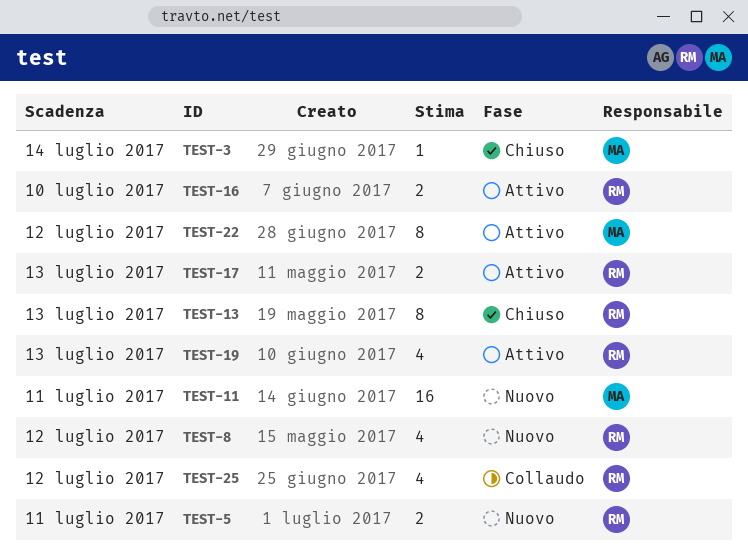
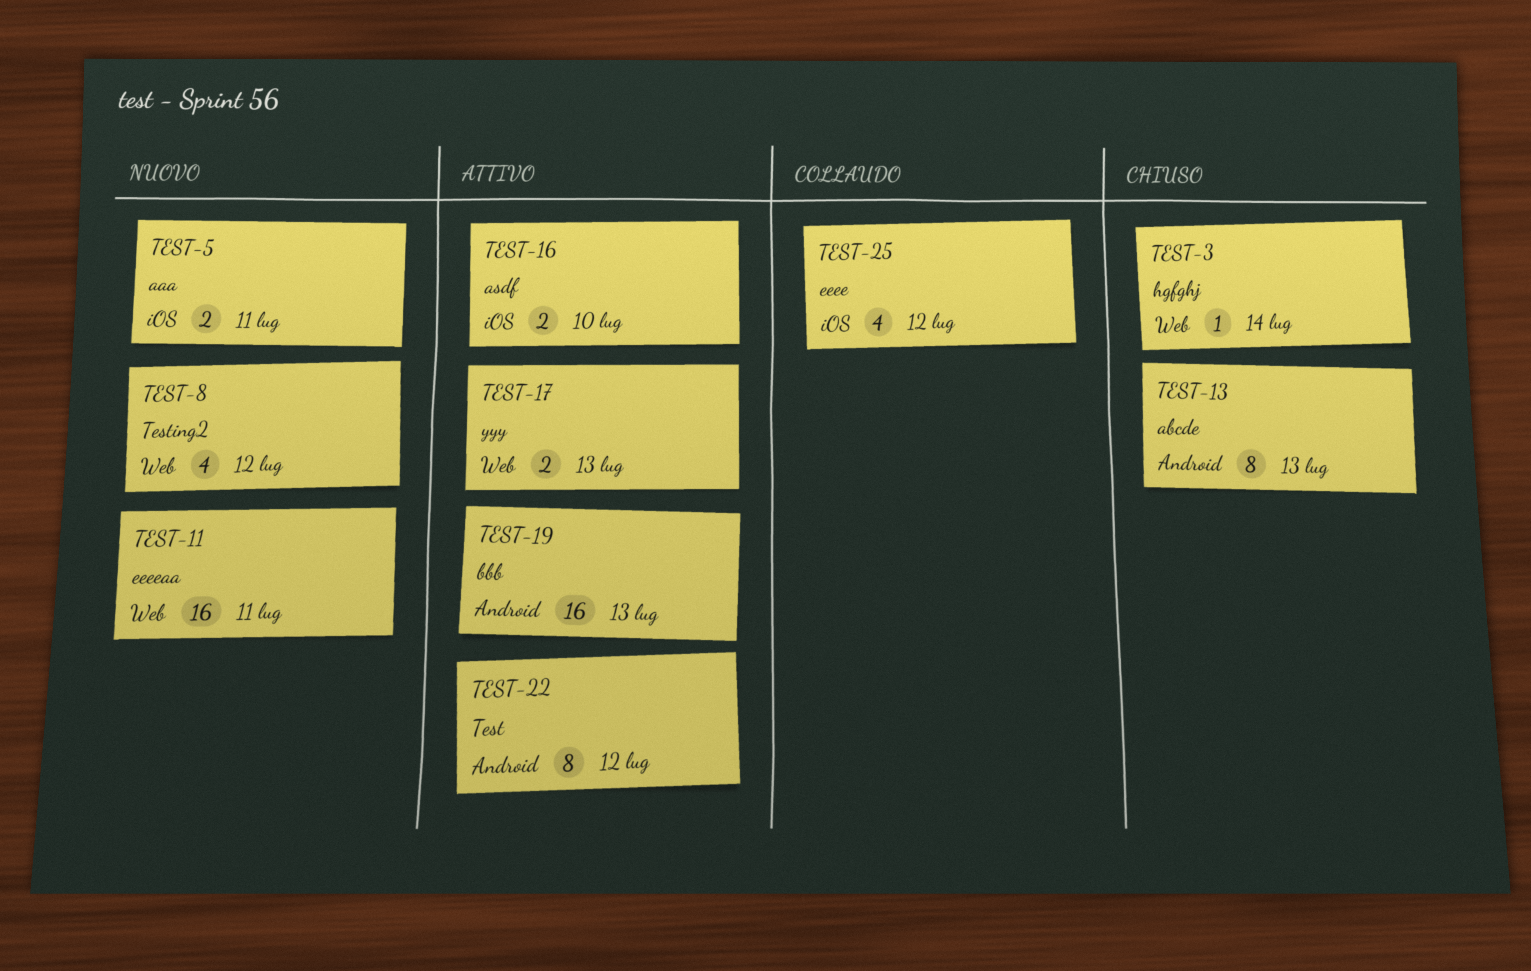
TEST-19, estimate: 4 -> 16

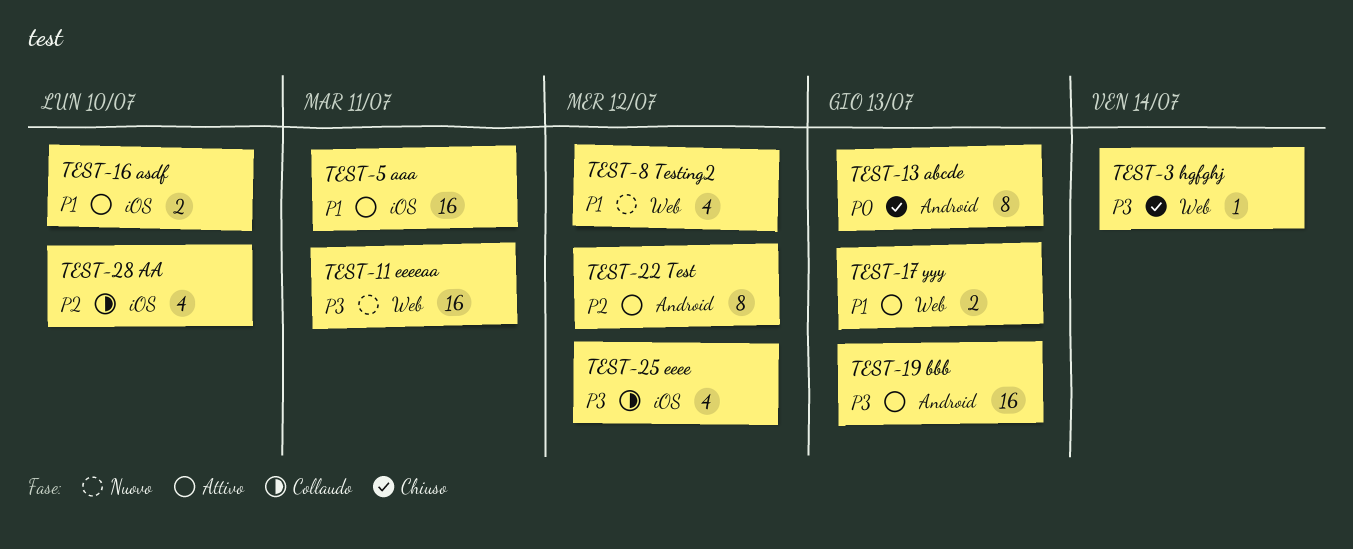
TEST-5, status: Nuovo -> Attivo
TEST-5, estimate: 2 -> 16
TEST-28: none -> present

